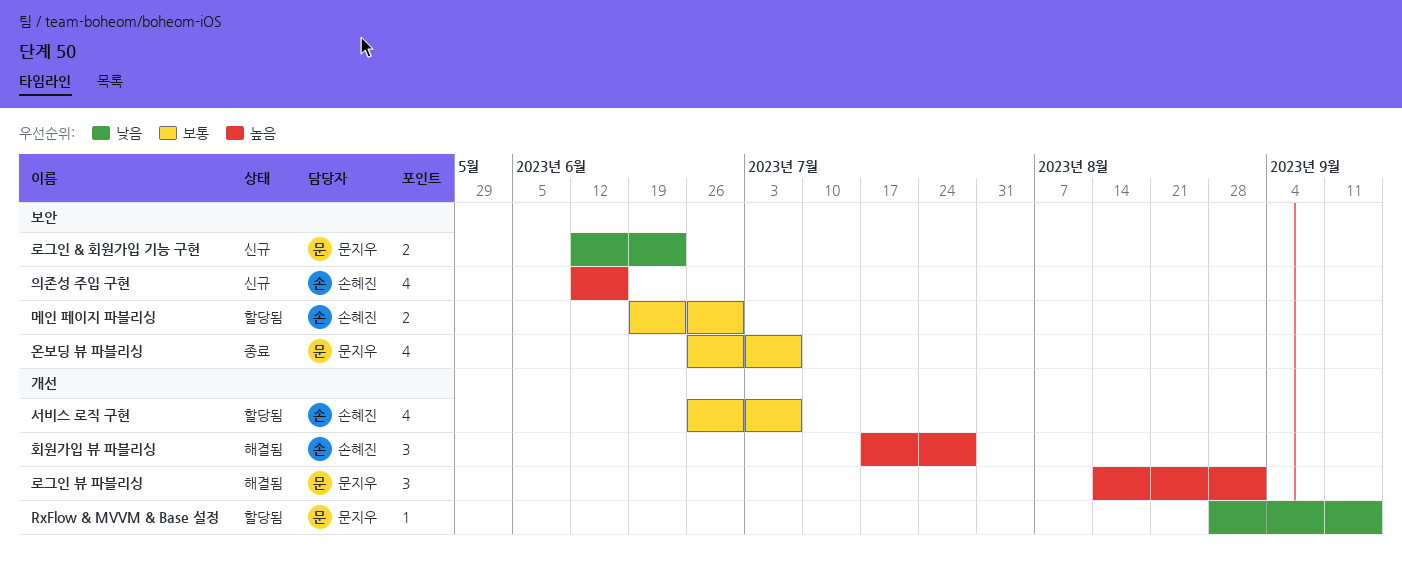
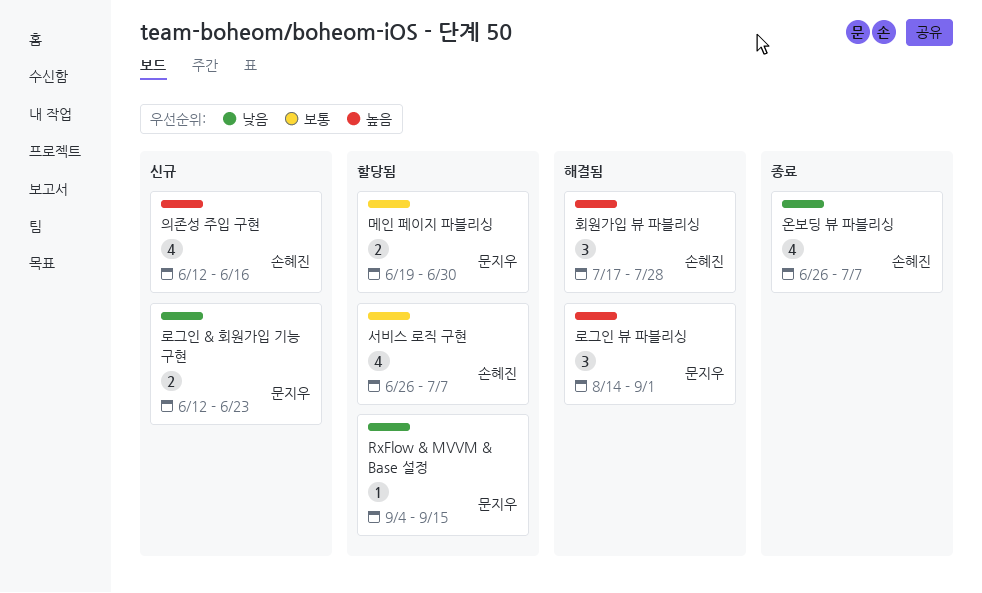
RxFlow & MVVM & Base 설정, start: Aug 28 -> Sep 4
메인 페이지 파블리싱, owner: 손혜진 -> 문지우
온보딩 뷰 파블리싱, owner: 문지우 -> 손혜진
온보딩 뷰 파블리싱, priority: 보통 -> 낮음

